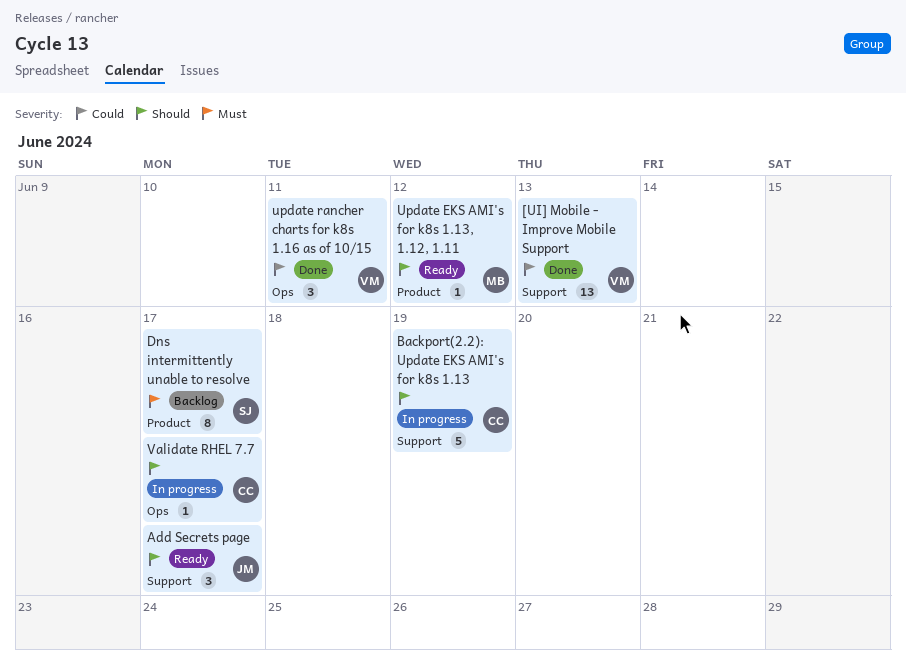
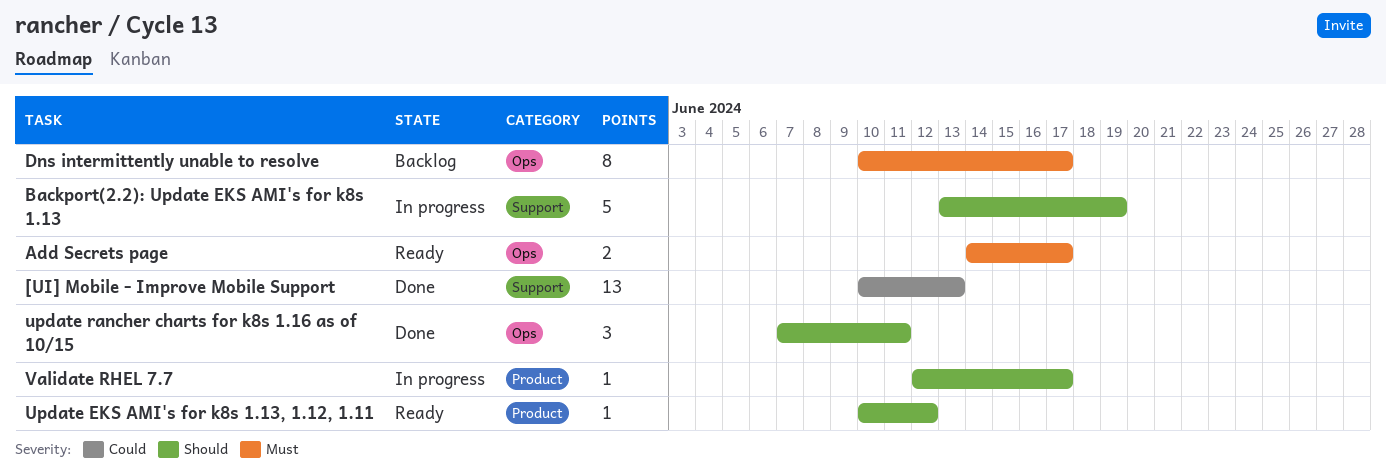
Add Secrets page, priority: Should -> Must
Add Secrets page, label: Support -> Ops
Add Secrets page, estimate: 3 -> 2
Dns intermittently unable to resolve, label: Product -> Ops
update rancher charts for k8s 1.16 as of 10/15, priority: Could -> Should
Validate RHEL 7.7, label: Ops -> Product

